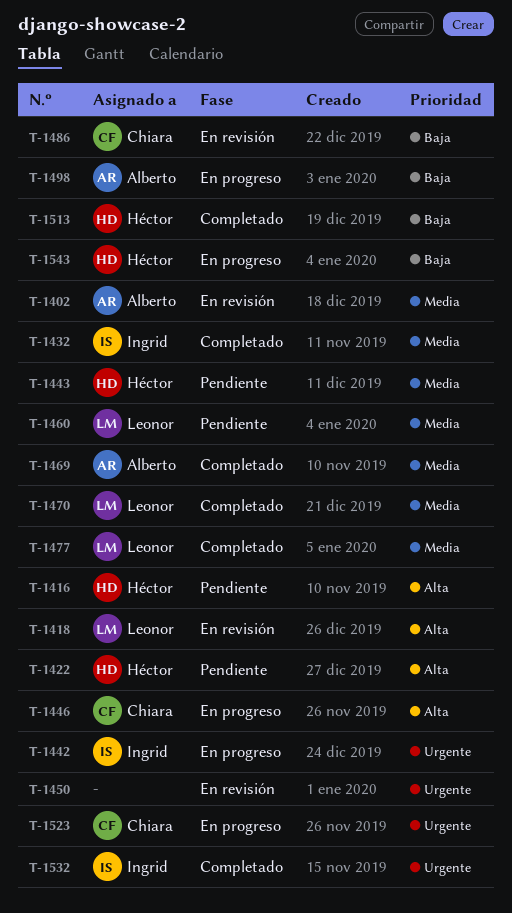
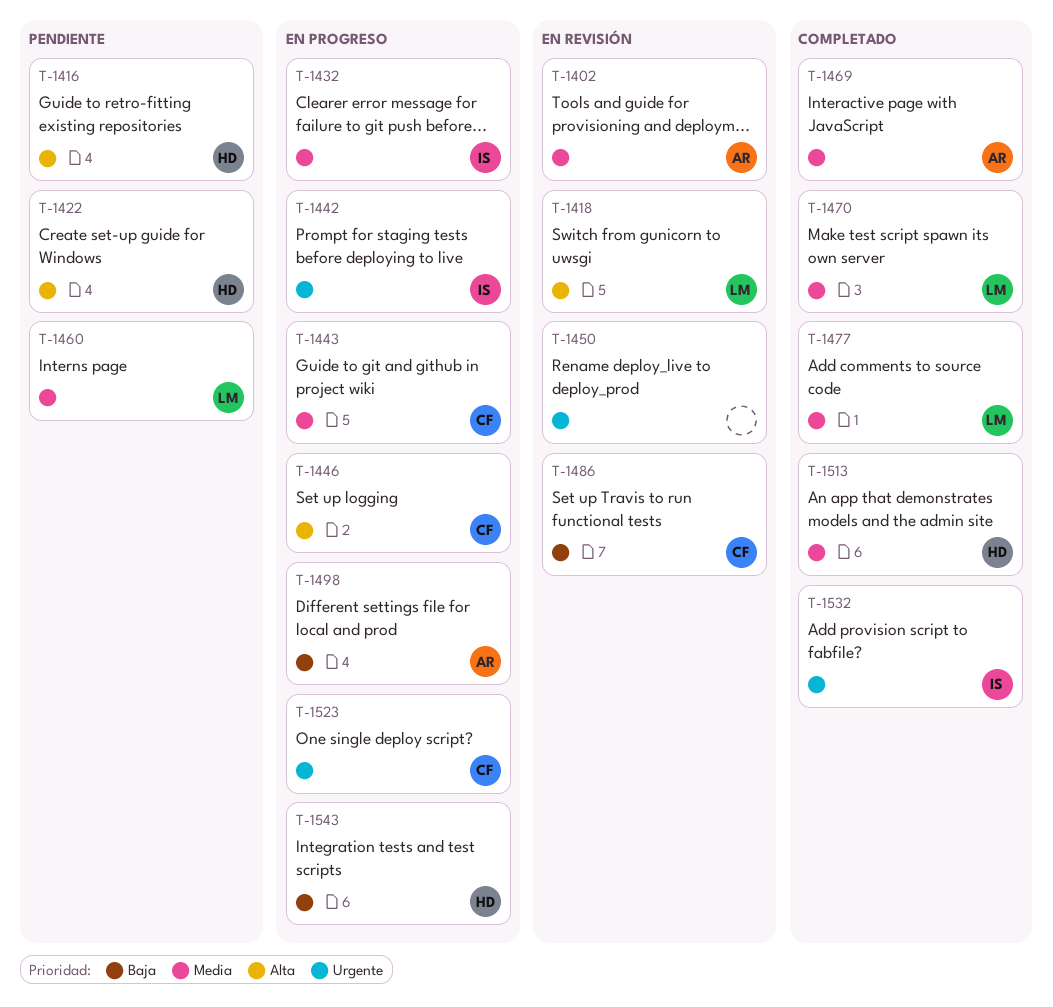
T-1432, status: Completado -> En progreso
T-1443, status: Pendiente -> En progreso
T-1443, owner: Héctor -> Chiara
T-1513, priority: Baja -> Media

